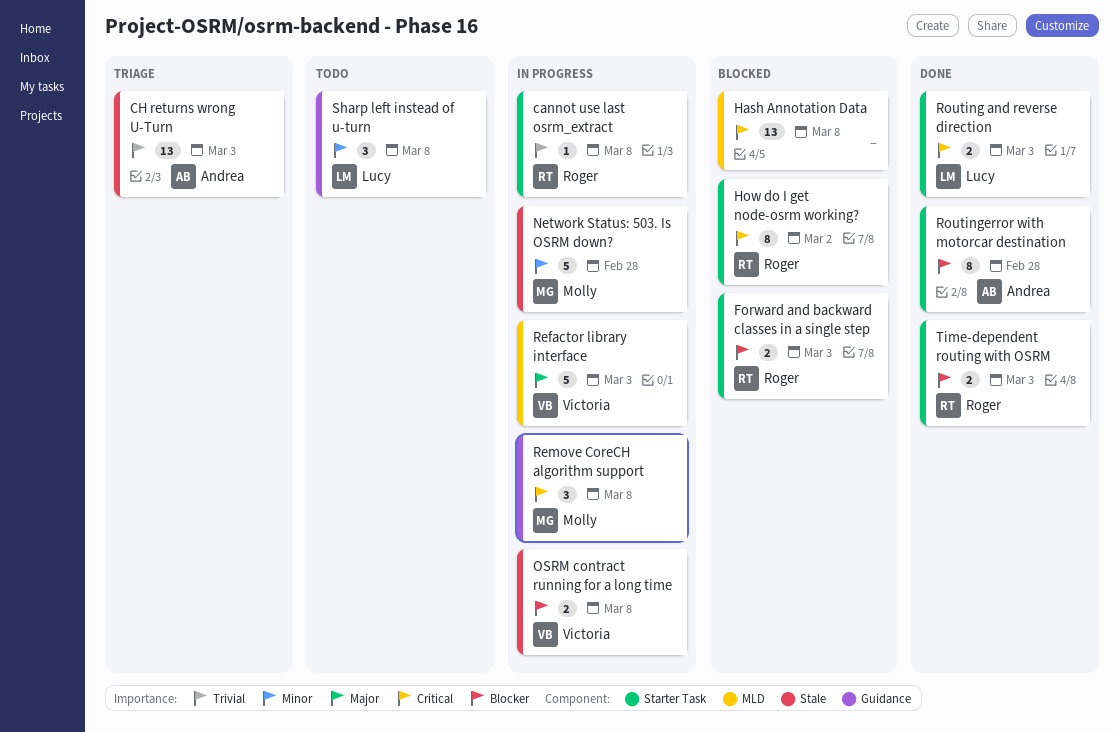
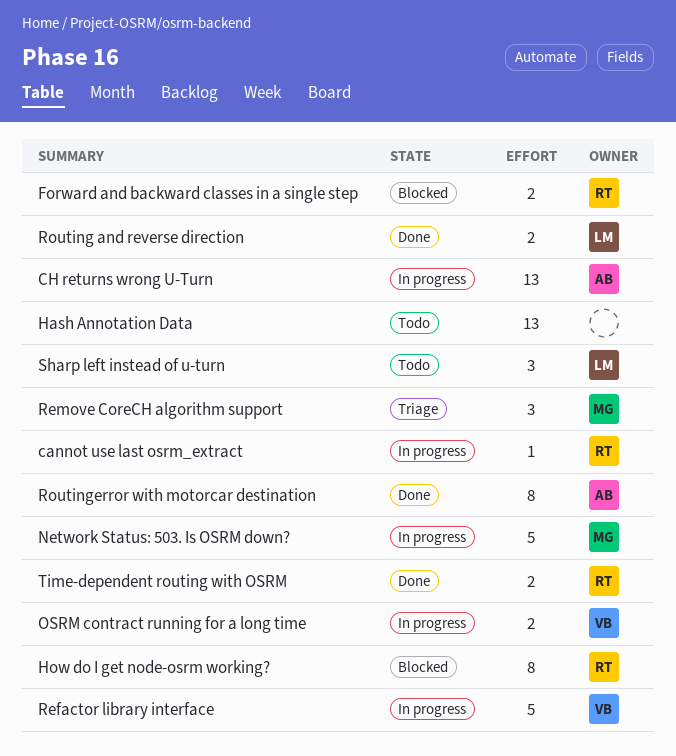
CH returns wrong U-Turn, status: Triage -> In progress
Hash Annotation Data, status: Blocked -> Todo
Remove CoreCH algorithm support, status: In progress -> Triage

